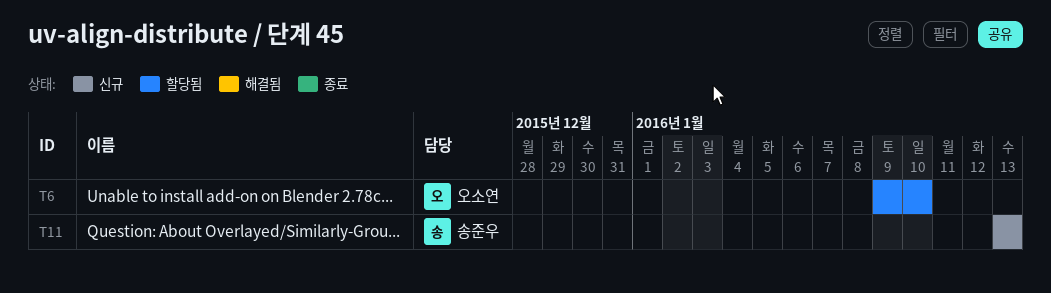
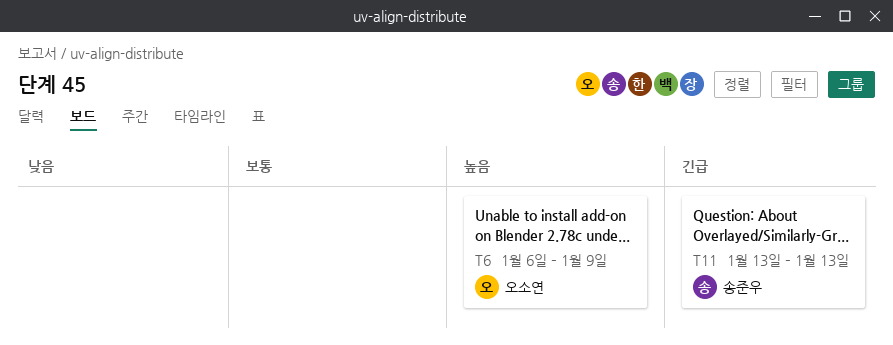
T6, start: Jan 9 -> Jan 6
T6, due: Jan 10 -> Jan 9

